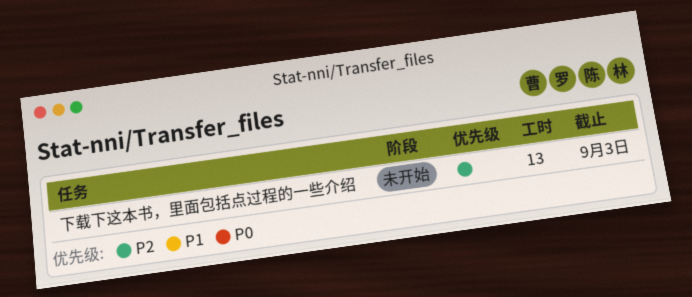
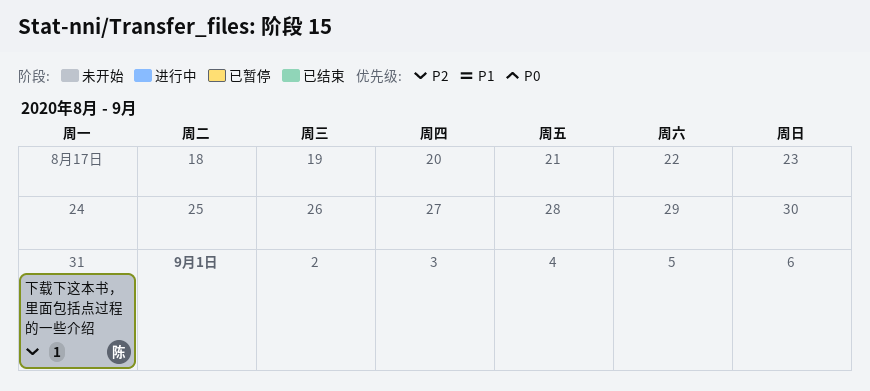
下载下这本书，里面包括点过程的一些介绍, estimate: 13 -> 1
下载下这本书，里面包括点过程的一些介绍, due: Sep 3 -> Aug 31

